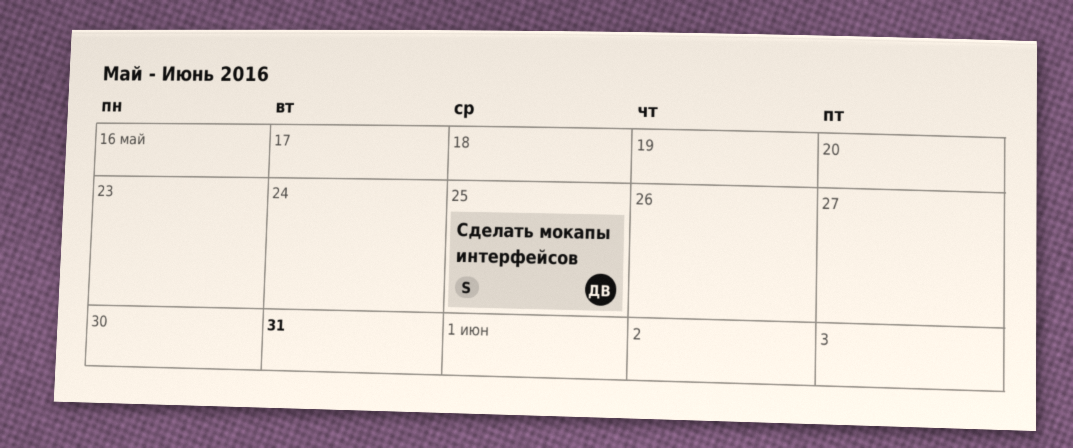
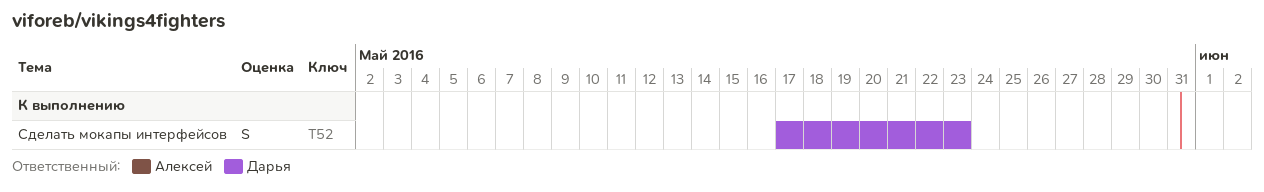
Сделать мокапы интерфейсов, due: May 25 -> May 23

